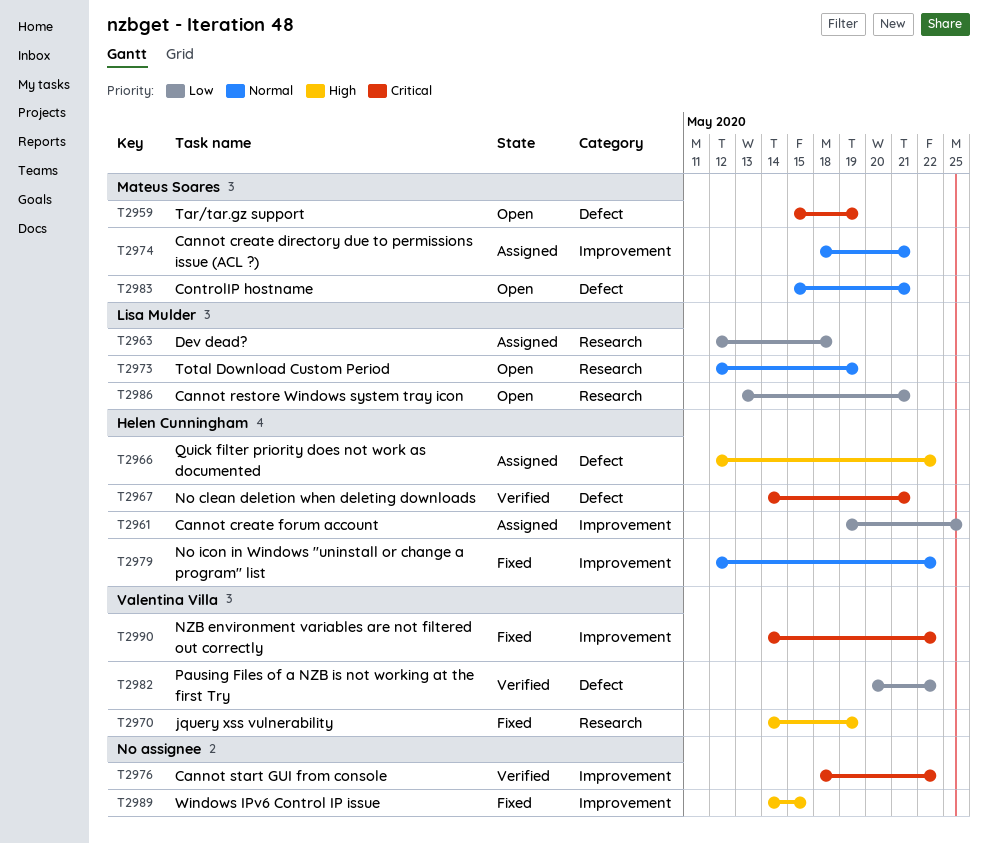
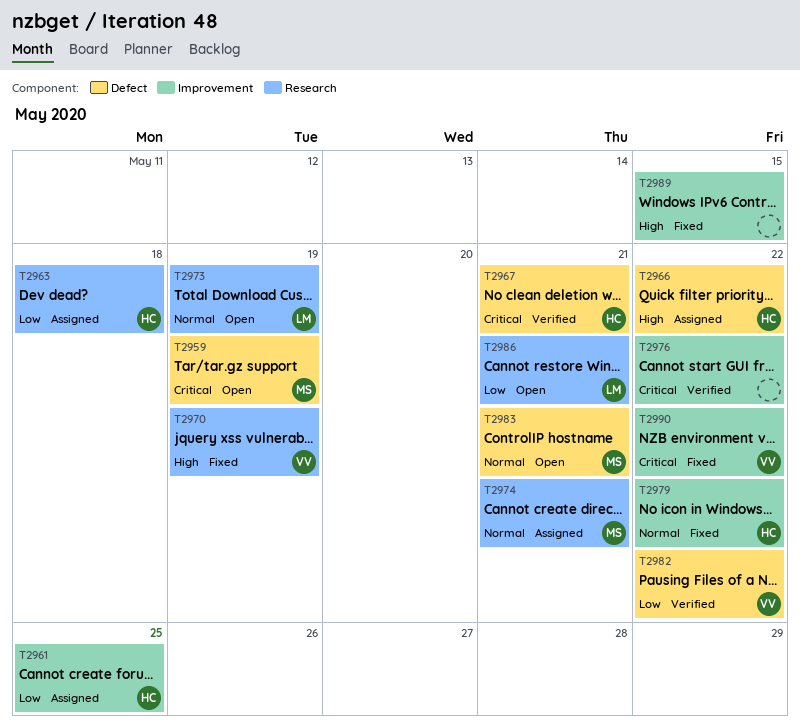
T2963, owner: Lisa Mulder -> Helen Cunningham
T2974, label: Improvement -> Research

